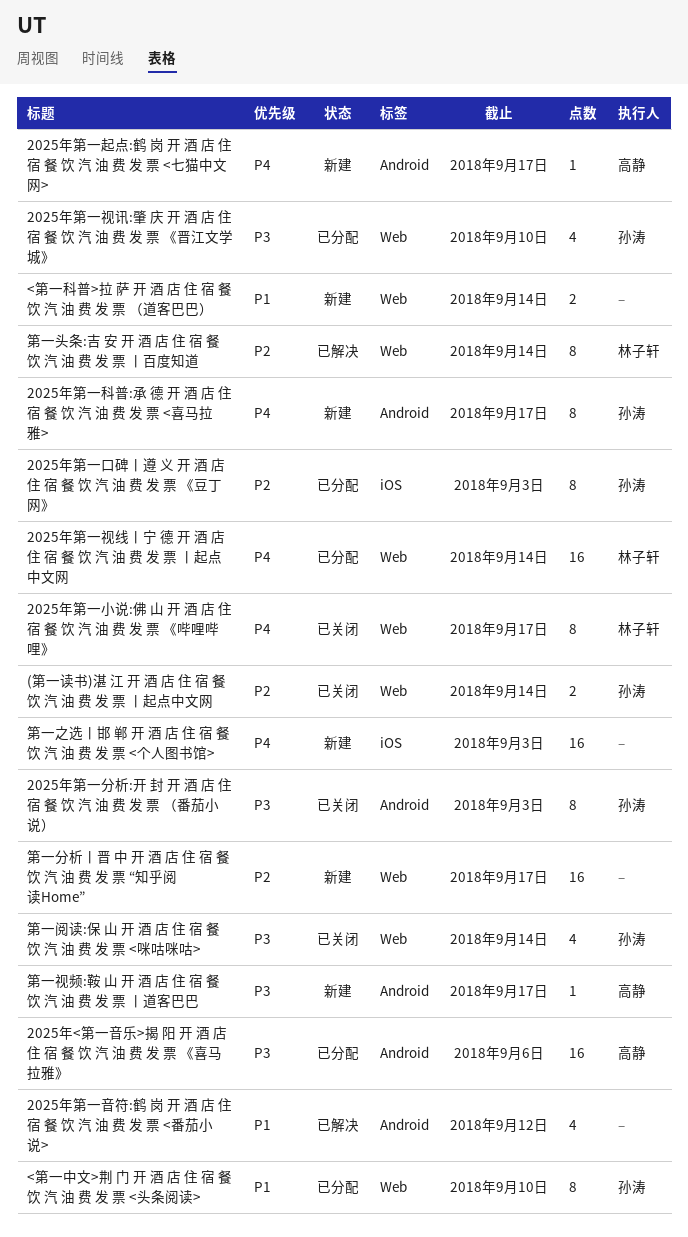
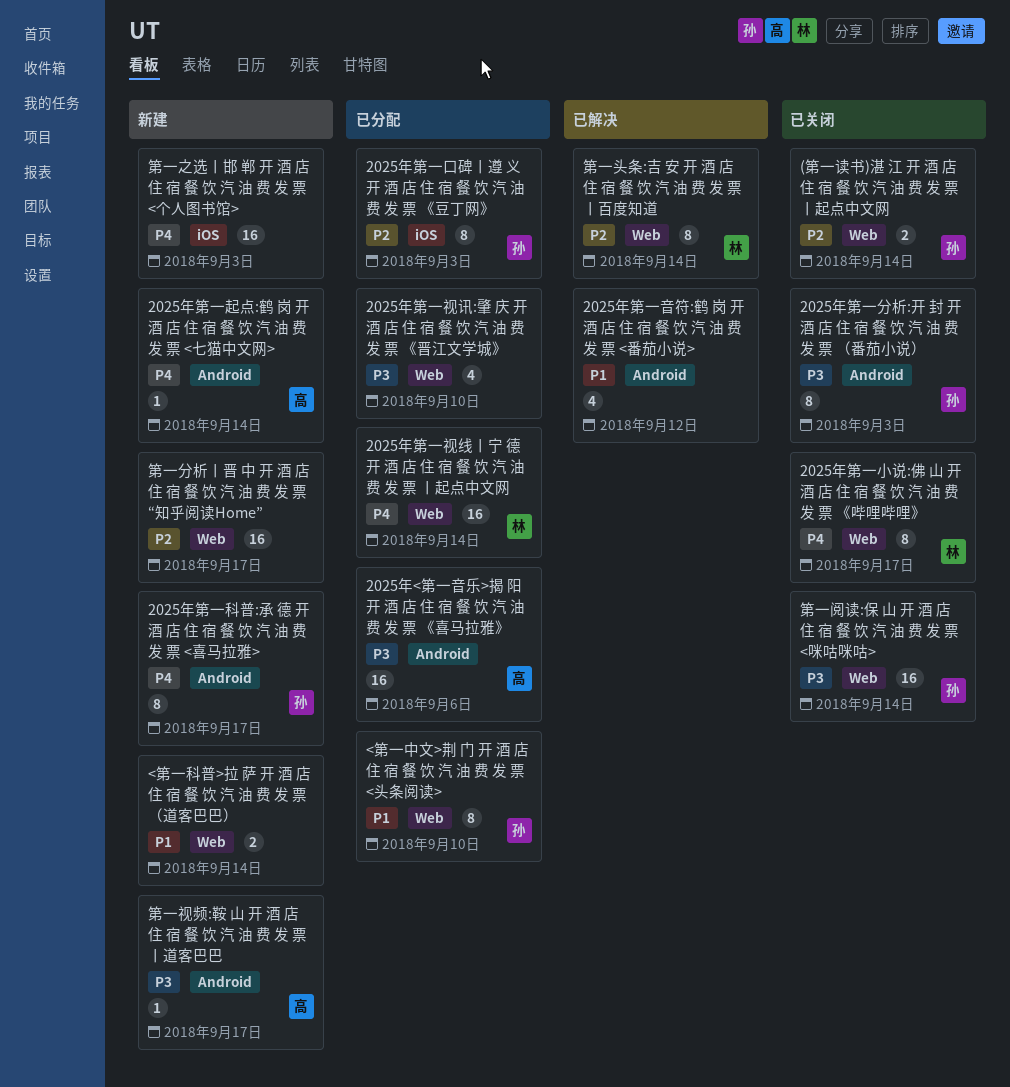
2025年第一视讯:肇 庆 开 酒 店 住 宿 餐 饮 汽 油 费 发 票 《晋江文学城》, owner: 孙涛 -> none
2025年第一起点:鹤 岗 开 酒 店 住 宿 餐 饮 汽 油 费 发 票 <七猫中文网>, due: Sep 17 -> Sep 14
第一阅读:保 山 开 酒 店 住 宿 餐 饮 汽 油 费 发 票 <咪咕咪咕>, estimate: 4 -> 16

